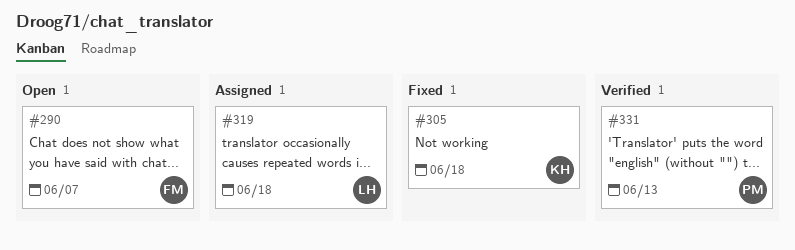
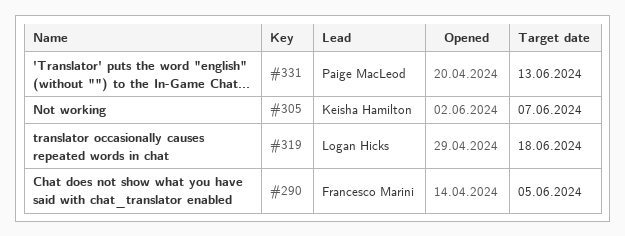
#290, due: Jun 7 -> Jun 5
#305, due: Jun 18 -> Jun 7

